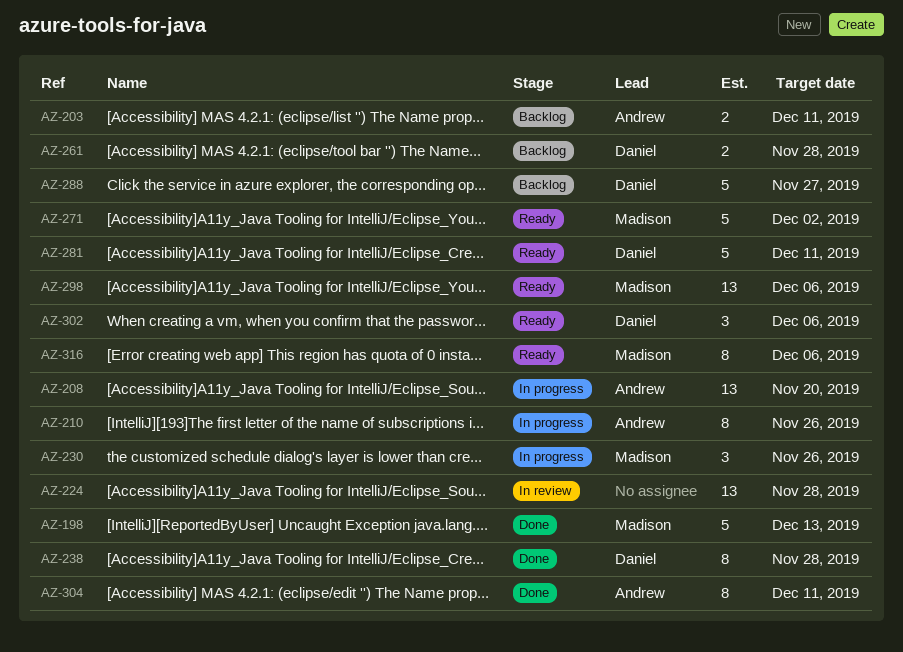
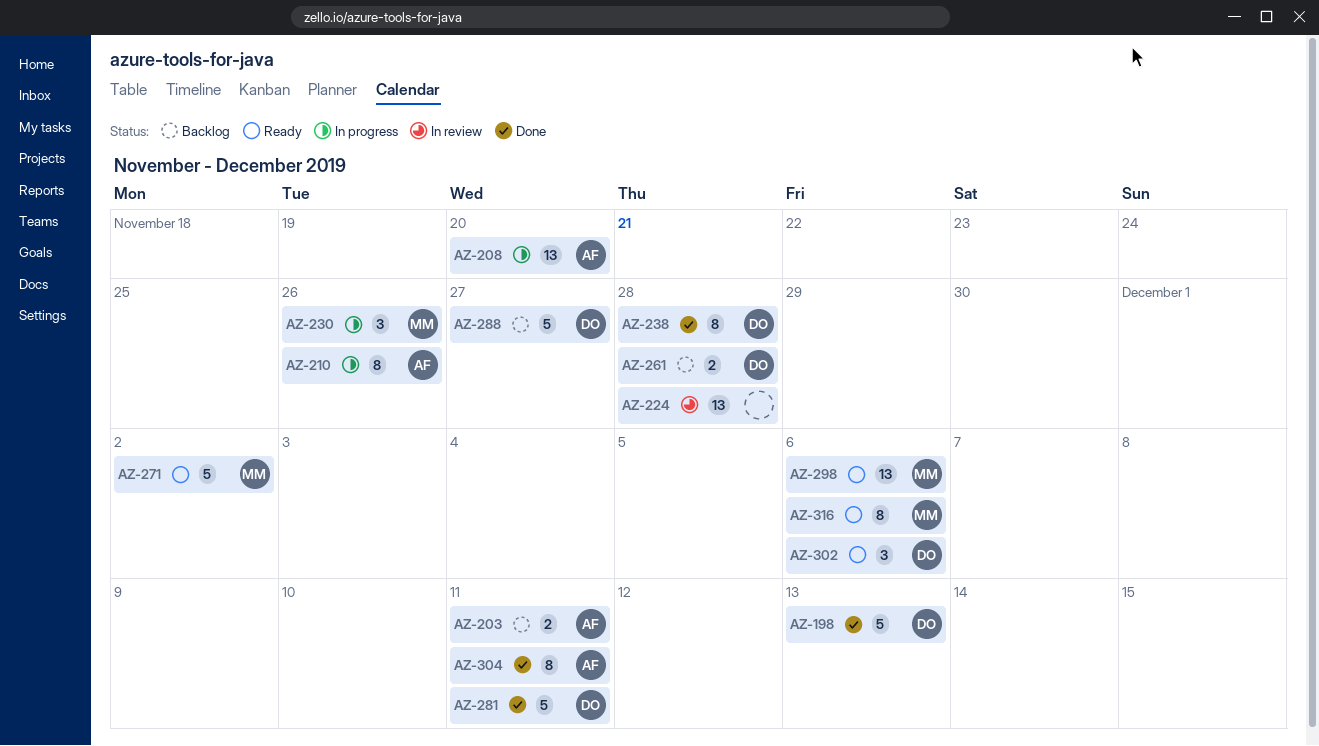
AZ-198, owner: Madison -> Daniel
AZ-281, status: Ready -> Done

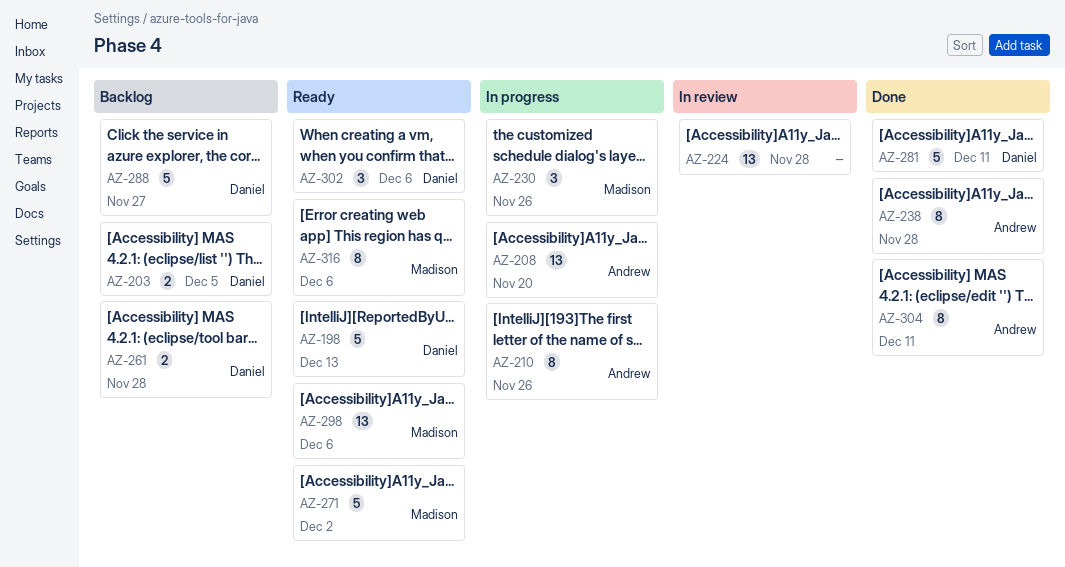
AZ-198, status: Done -> Ready
AZ-203, owner: Andrew -> Daniel
AZ-203, due: Dec 11 -> Dec 5
AZ-238, owner: Daniel -> Andrew

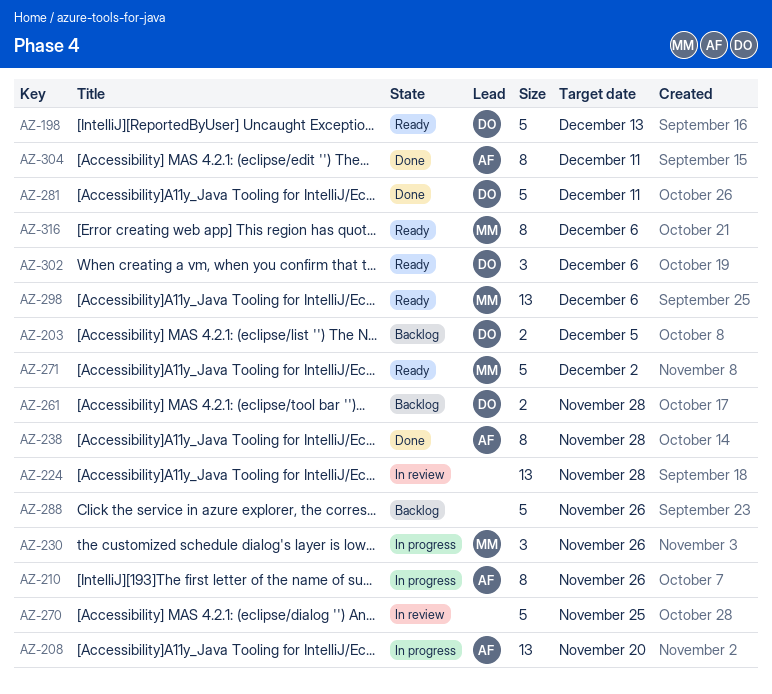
AZ-270: none -> present
AZ-288, owner: Daniel -> none
AZ-288, due: Nov 27 -> Nov 26

